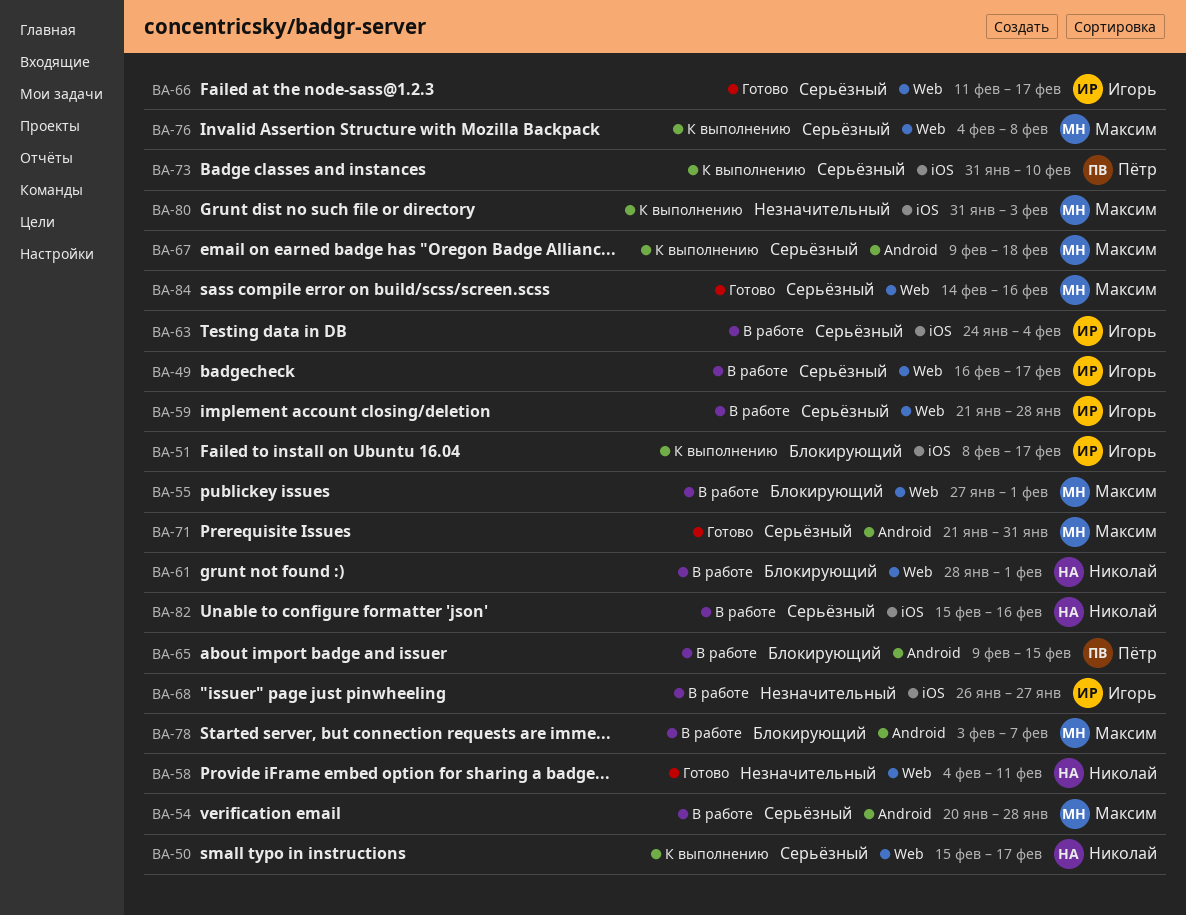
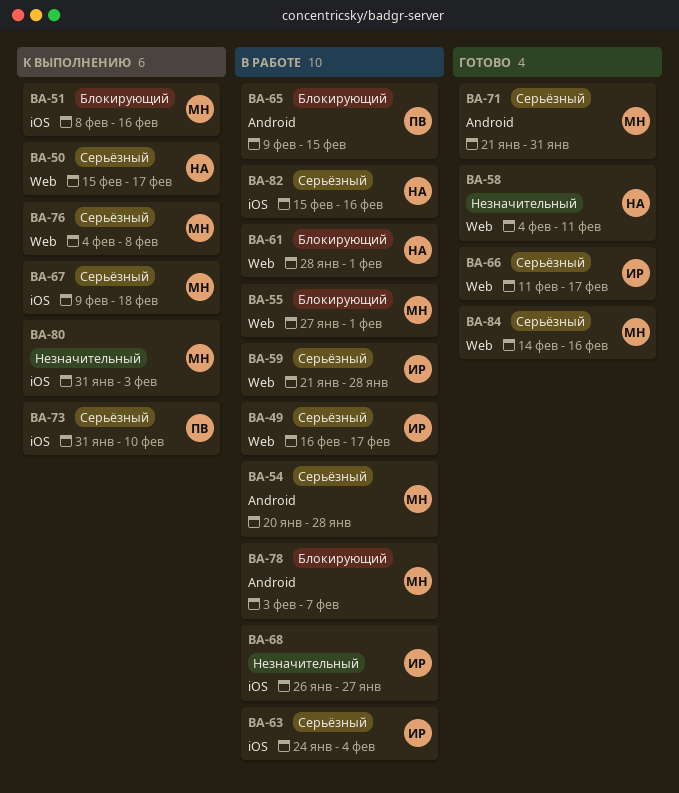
BA-51, owner: Игорь -> Максим
BA-51, due: Feb 17 -> Feb 16
BA-67, label: Android -> iOS

